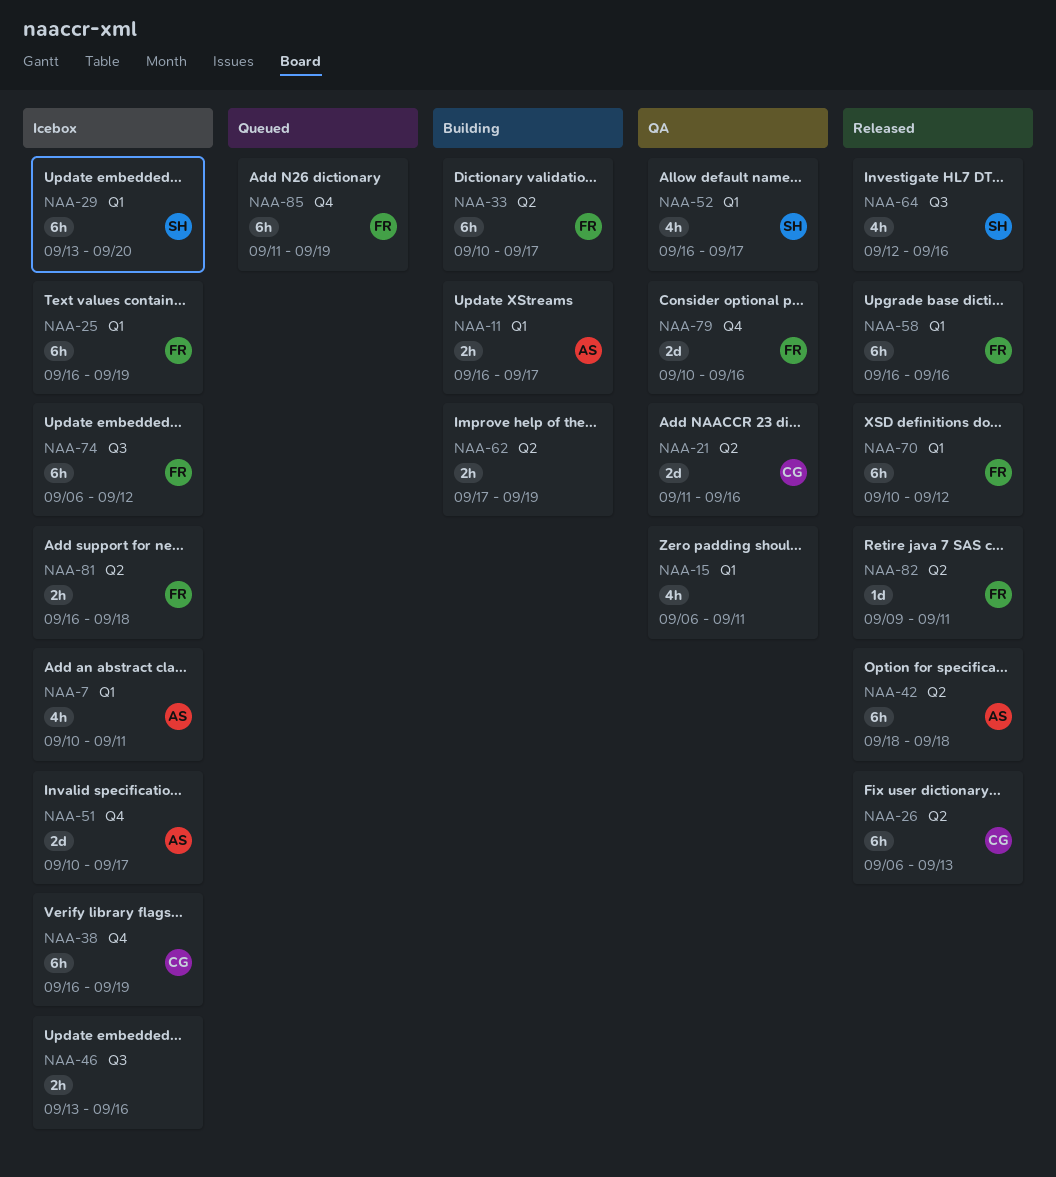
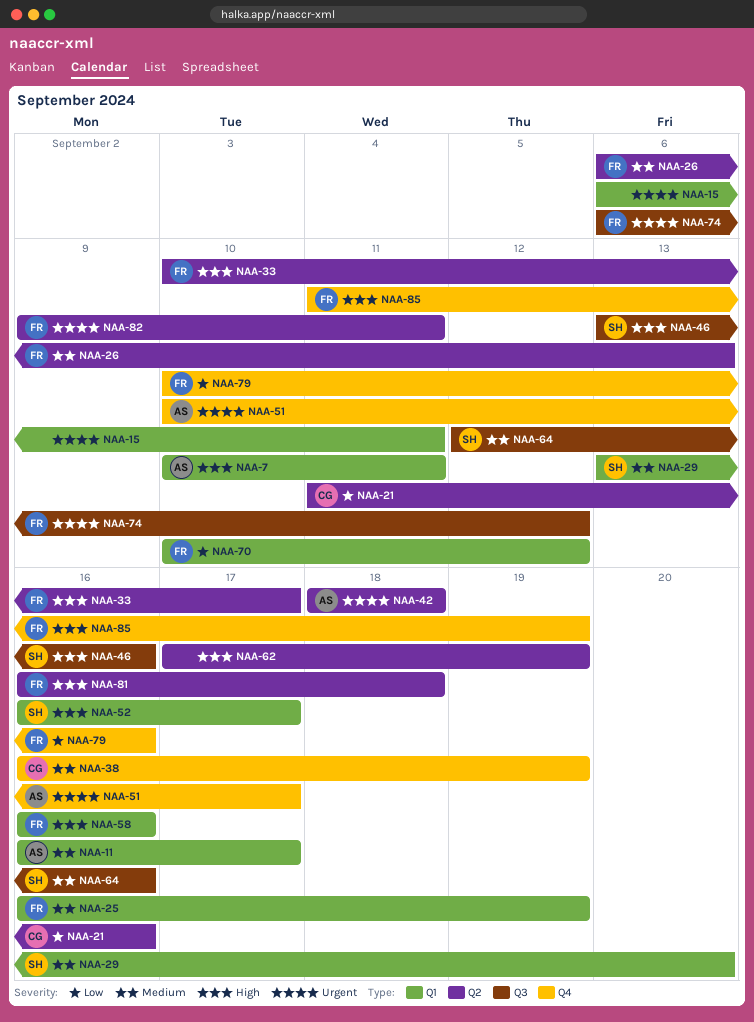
NAA-26, owner: CG -> FR
NAA-46, owner: none -> SH

